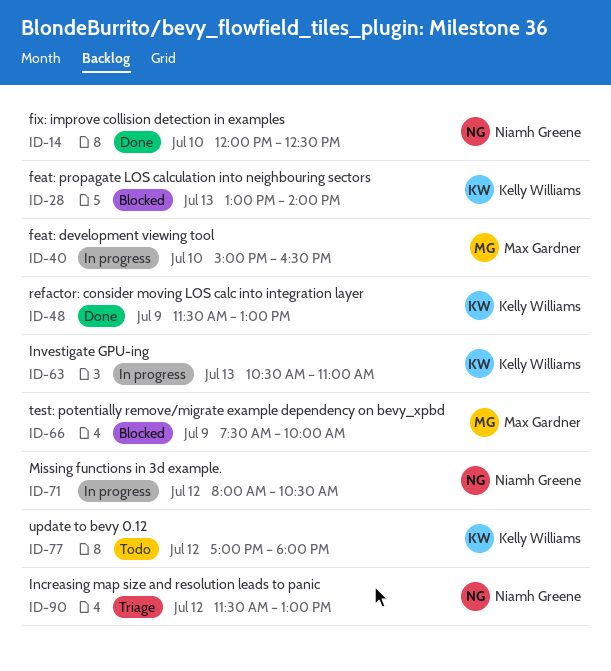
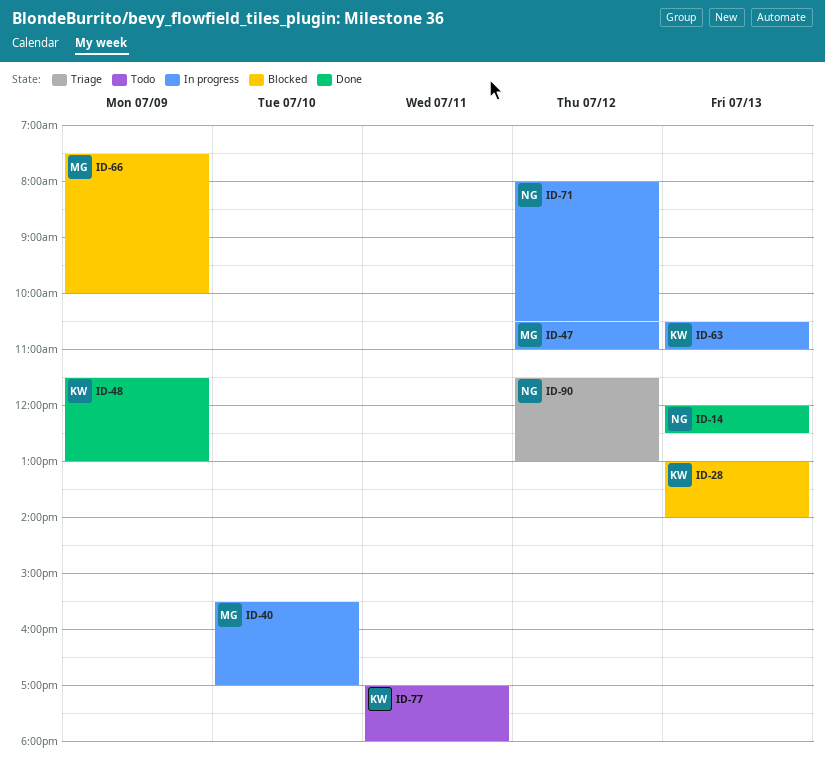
ID-14, day: Jul 10 -> Jul 13
ID-40, begins: 15:00 -> 15:30
ID-40, ends: 16:30 -> 17:00
ID-47: none -> present
ID-77, day: Jul 12 -> Jul 11

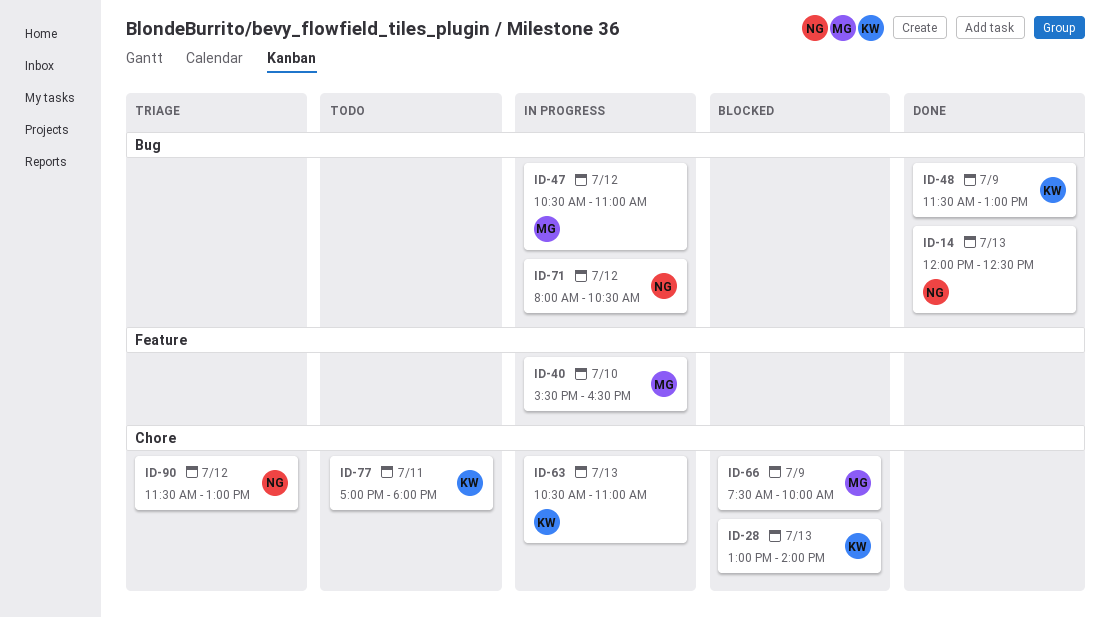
ID-40, ends: 17:00 -> 16:30

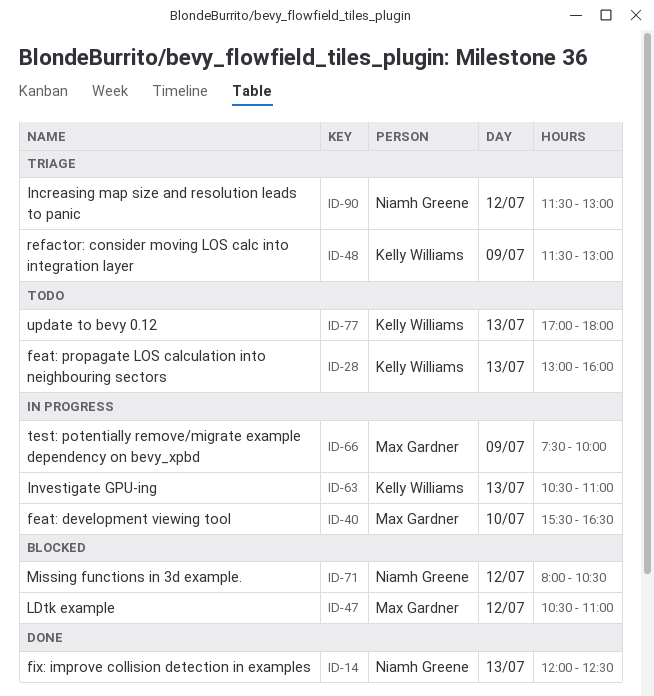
ID-28, status: Blocked -> Todo
ID-28, ends: 14:00 -> 16:00
ID-47, status: In progress -> Blocked
ID-48, status: Done -> Triage
ID-66, status: Blocked -> In progress
ID-71, status: In progress -> Blocked
ID-77, day: Jul 11 -> Jul 13

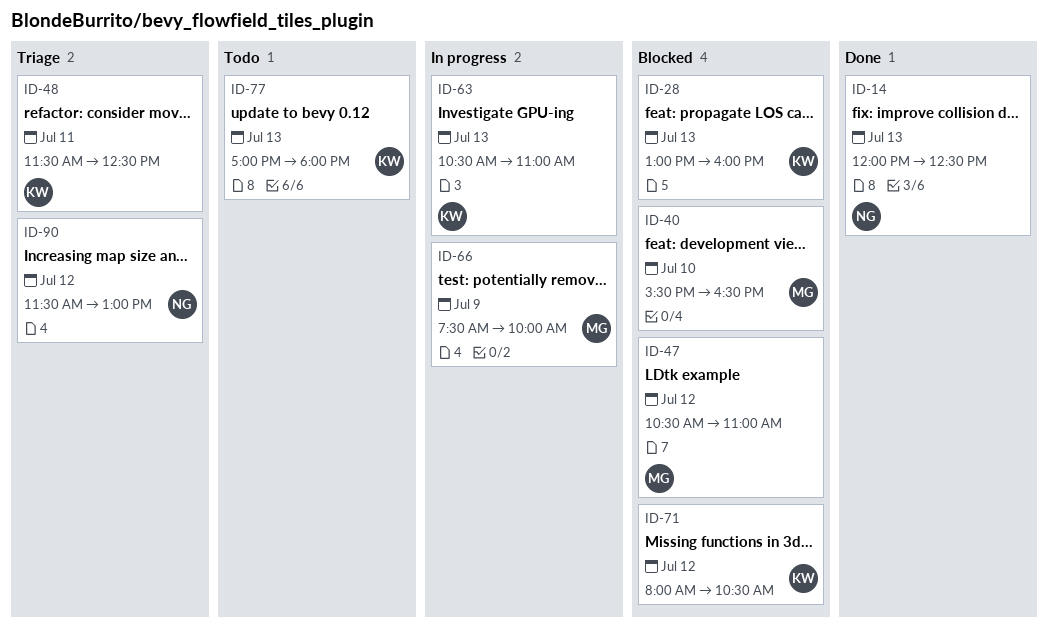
ID-28, status: Todo -> Blocked
ID-40, status: In progress -> Blocked
ID-48, day: Jul 9 -> Jul 11
ID-48, ends: 13:00 -> 12:30
ID-71, owner: Niamh Greene -> Kelly Williams

